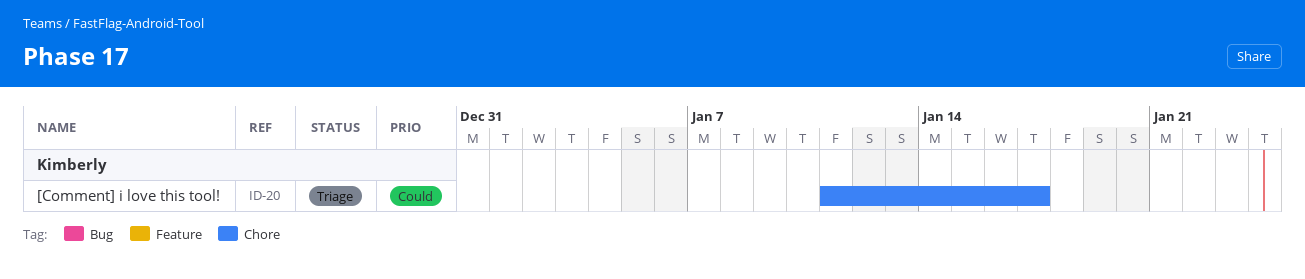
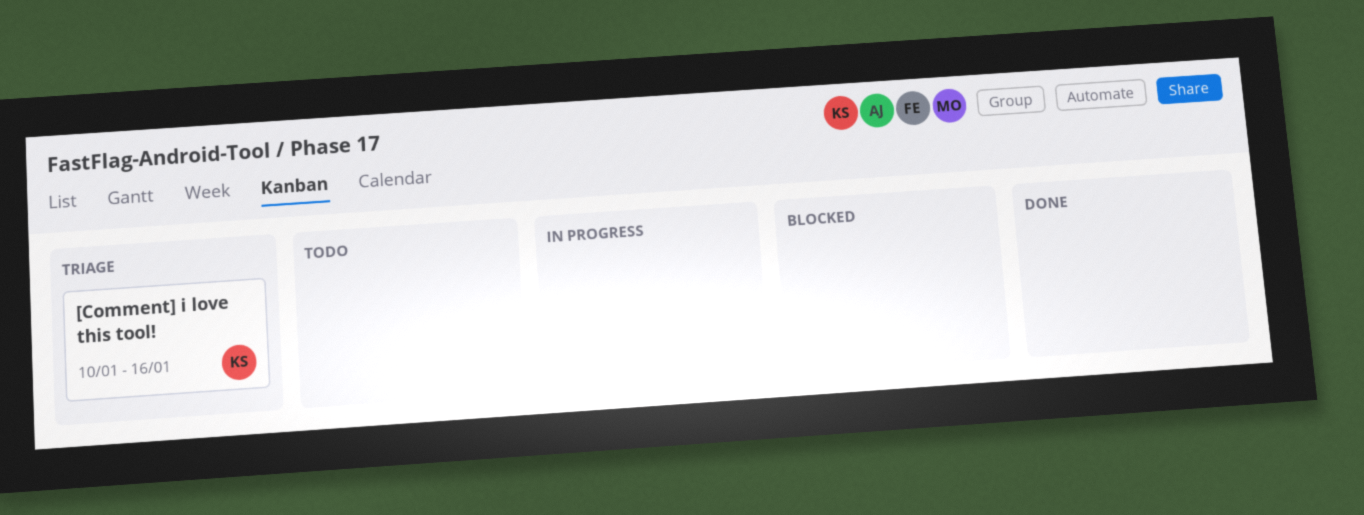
[Comment] i love this tool!, start: Jan 11 -> Jan 10
[Comment] i love this tool!, due: Jan 17 -> Jan 16

